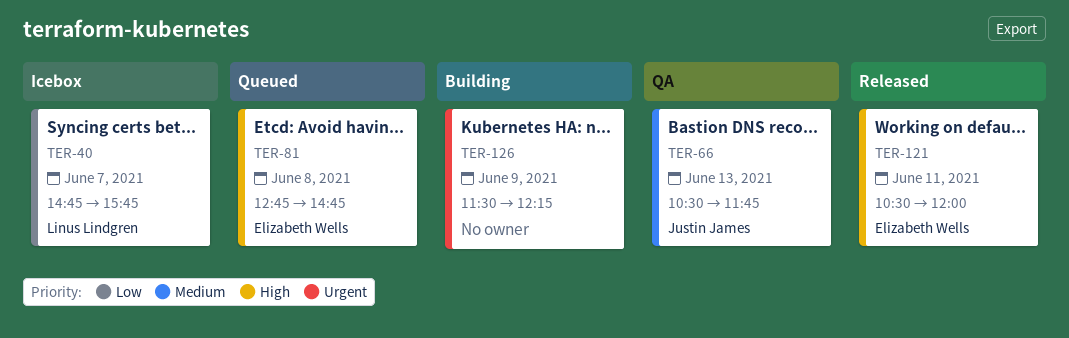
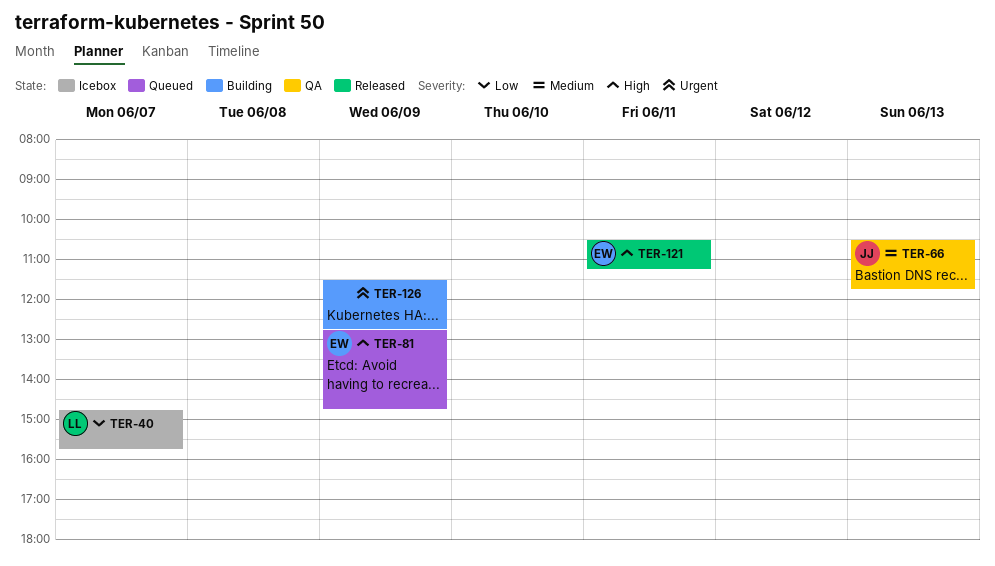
TER-81, day: Jun 8 -> Jun 9
TER-121, ends: 12:00 -> 11:15
TER-126, ends: 12:15 -> 12:45

